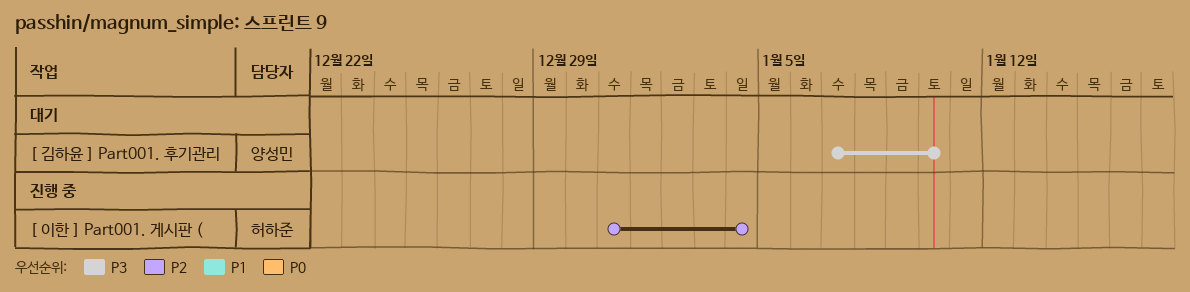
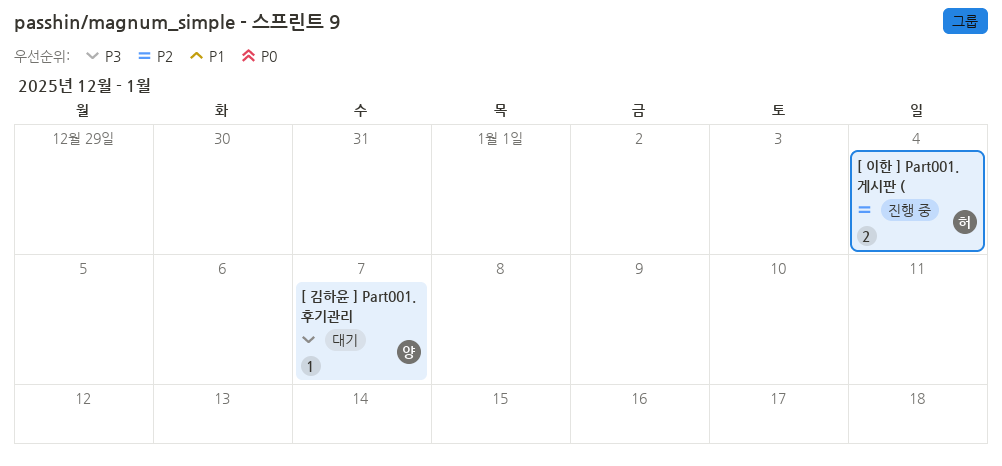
[ 김하윤 ] Part001. 후기관리, due: Jan 10 -> Jan 7

